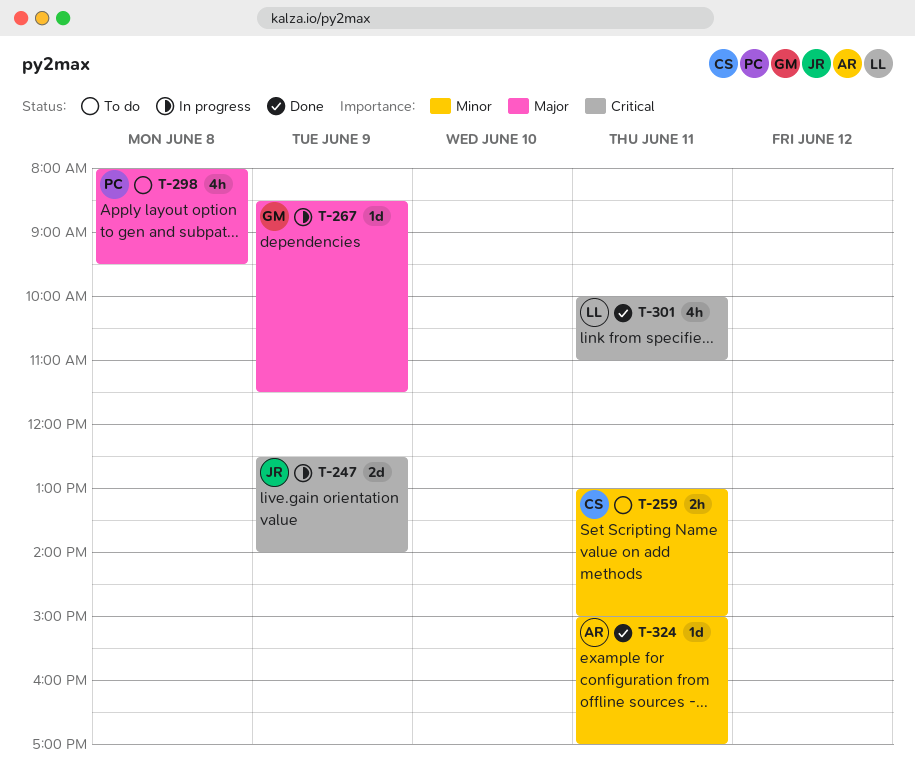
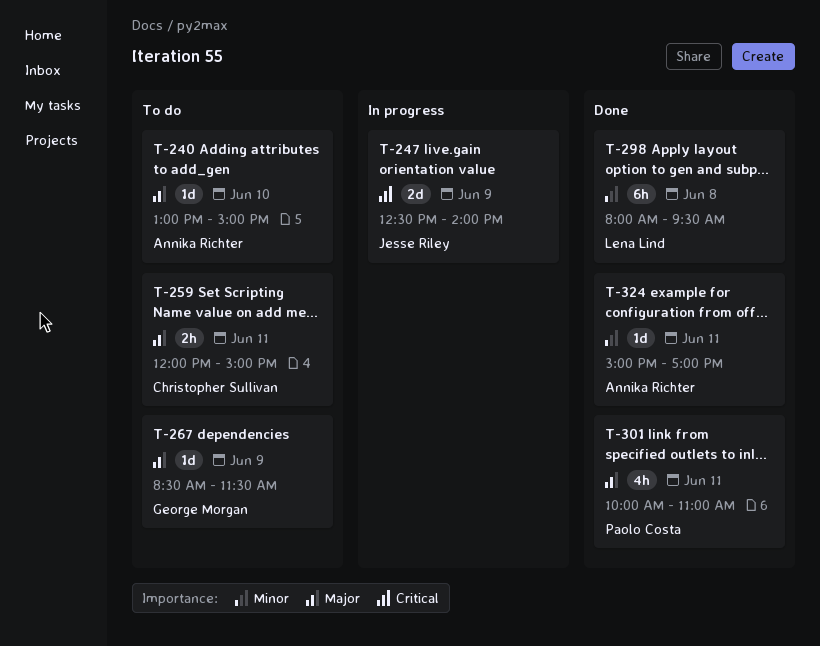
T-240: none -> present
T-259, priority: Minor -> Major
T-259, begins: 13:00 -> 12:00
T-267, status: In progress -> To do
T-298, status: To do -> Done
T-298, owner: Paolo Costa -> Lena Lind
T-298, priority: Major -> Minor
T-298, estimate: 4h -> 6h
T-301, owner: Lena Lind -> Paolo Costa
T-301, priority: Critical -> Major

